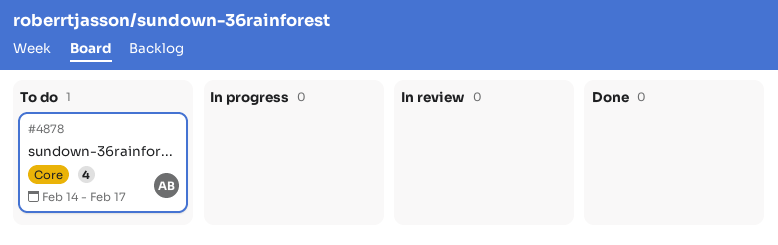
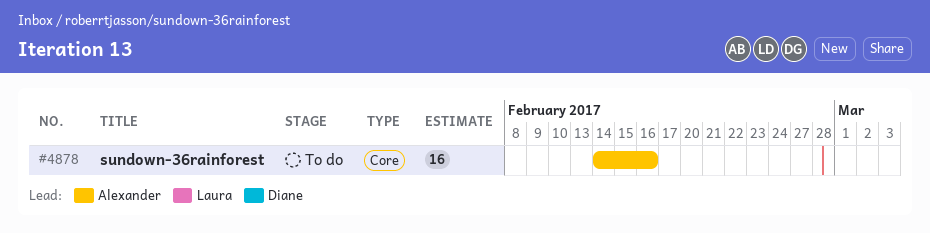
#4878, estimate: 4 -> 16
#4878, due: Feb 17 -> Feb 16

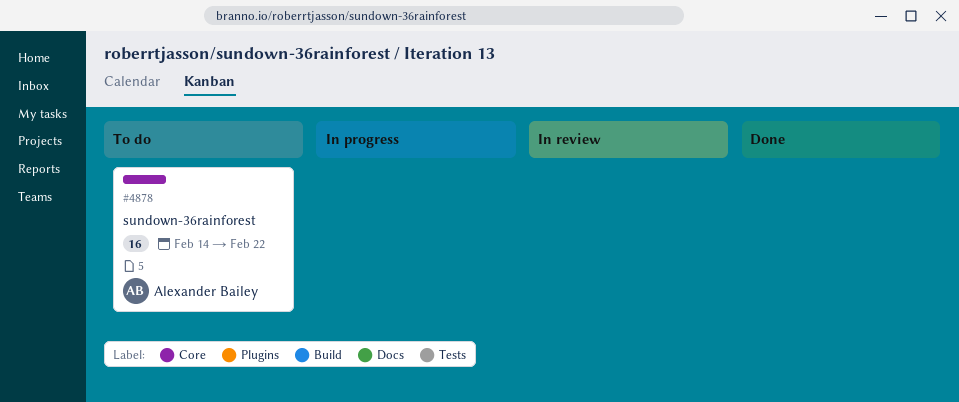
#4878, due: Feb 16 -> Feb 22

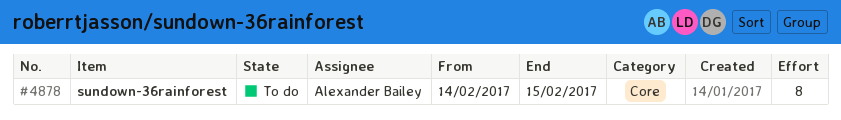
#4878, estimate: 16 -> 8
#4878, due: Feb 22 -> Feb 15

